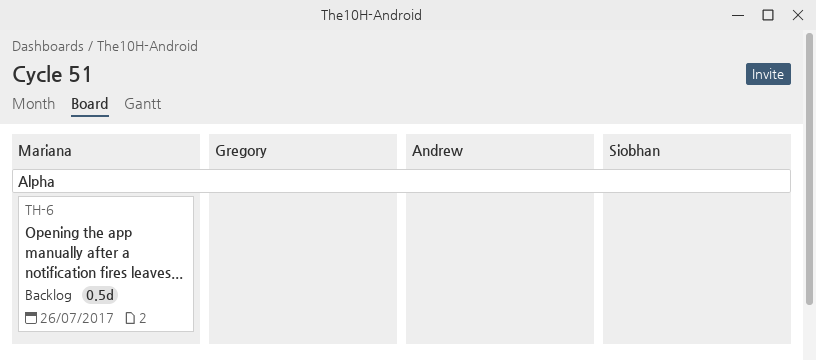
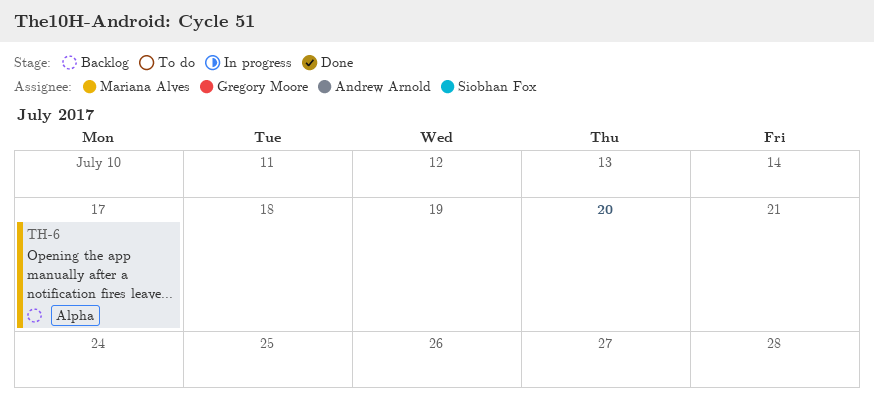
TH-6, due: Jul 26 -> Jul 17

